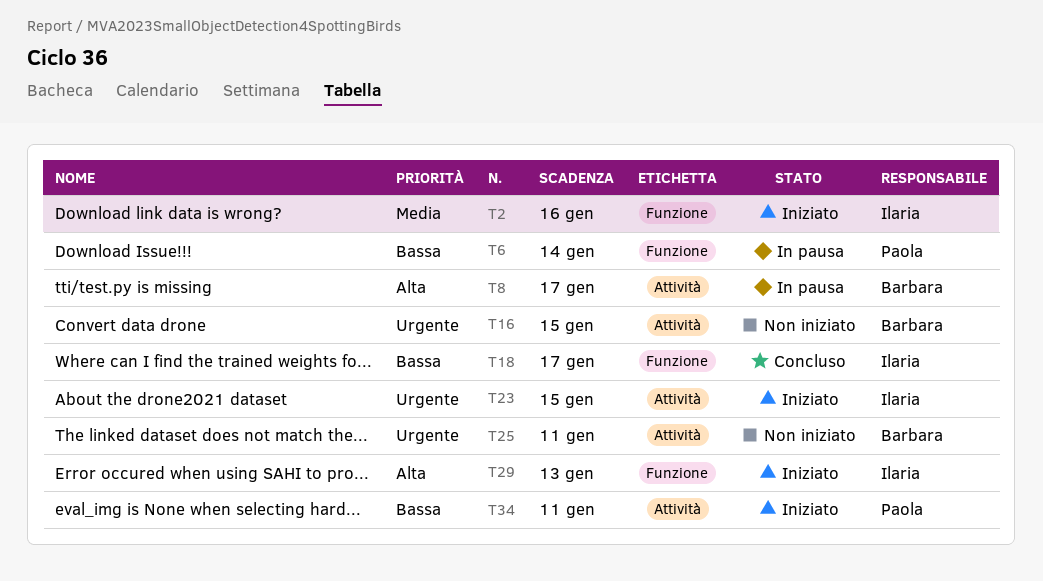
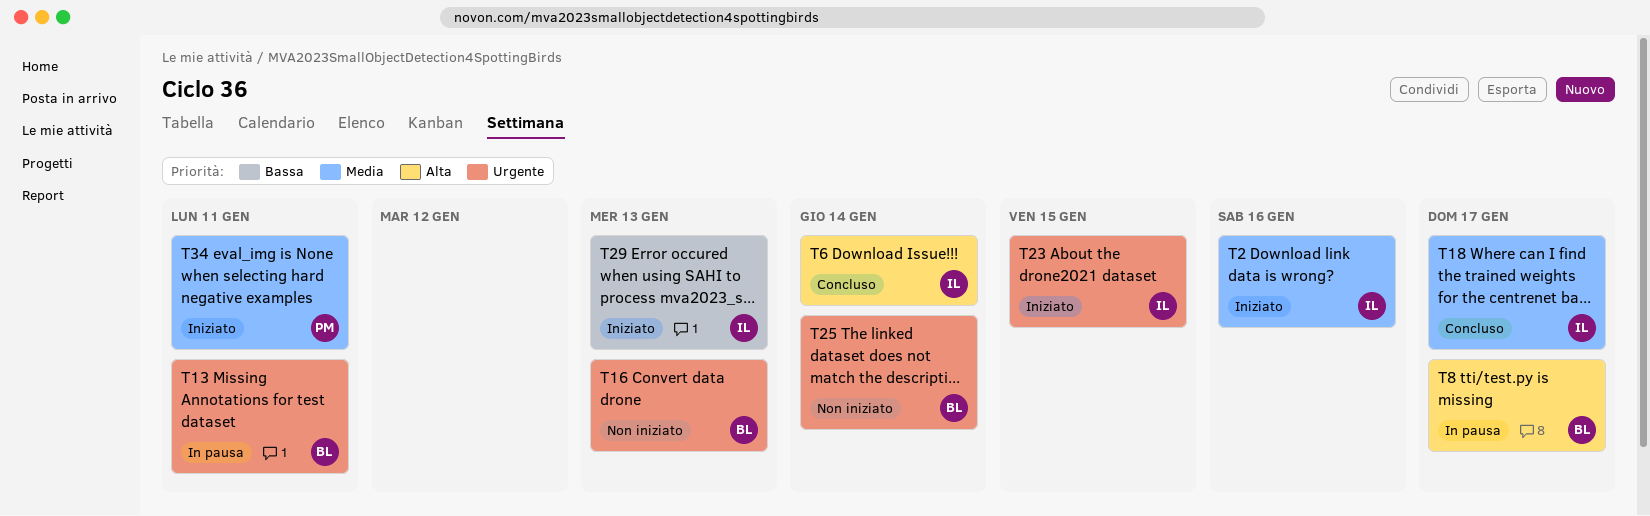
T6, status: In pausa -> Concluso
T6, owner: Paola -> Ilaria
T6, priority: Bassa -> Alta
T13: none -> present
T16, due: Jan 15 -> Jan 13
T18, priority: Bassa -> Media
T25, due: Jan 11 -> Jan 14
T29, priority: Alta -> Bassa
T34, priority: Bassa -> Media

